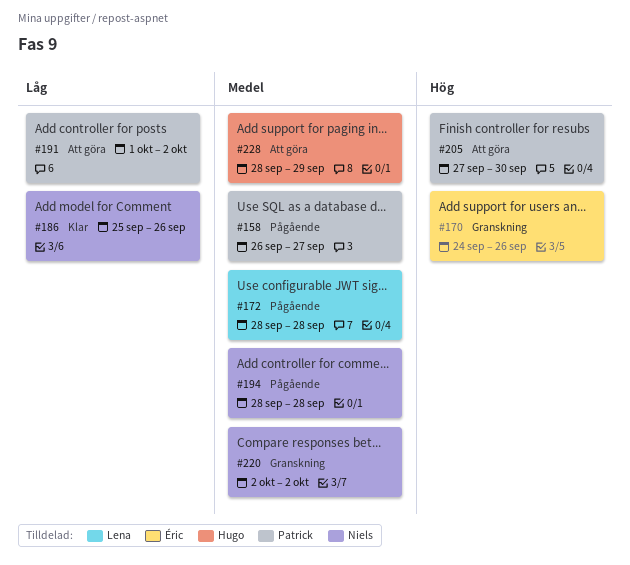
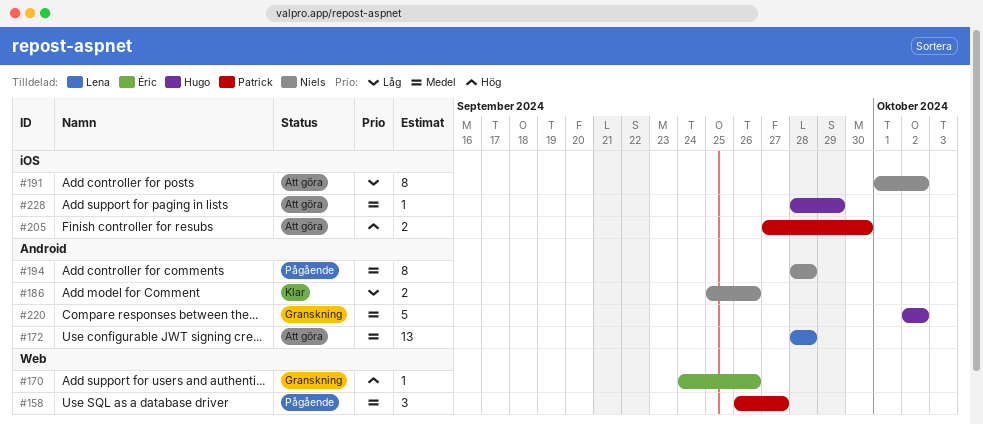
#172, status: Pågående -> Att göra
#191, owner: Patrick -> Niels
#220, owner: Niels -> Hugo

